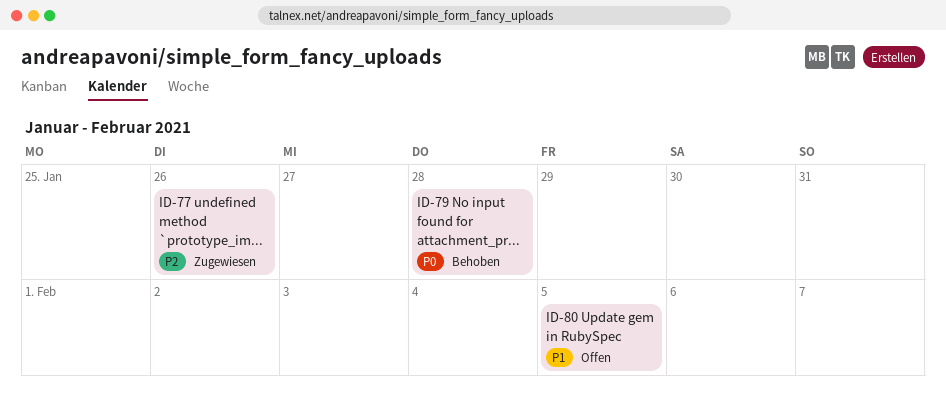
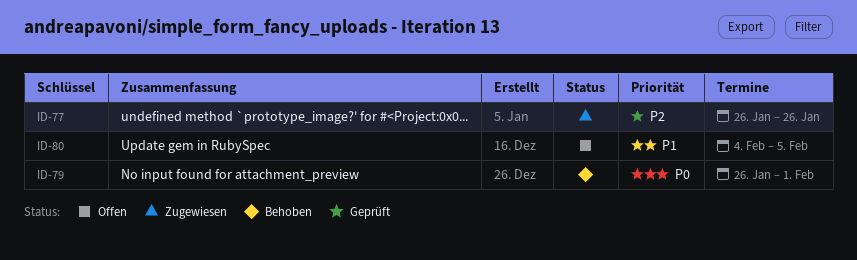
ID-79, due: Jan 28 -> Feb 1

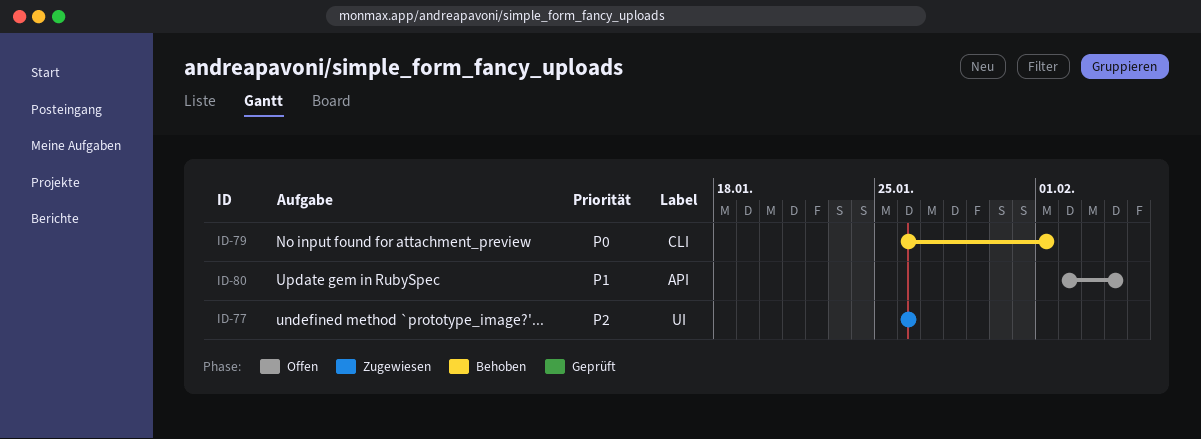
ID-80, start: Feb 4 -> Feb 2
ID-80, due: Feb 5 -> Feb 4

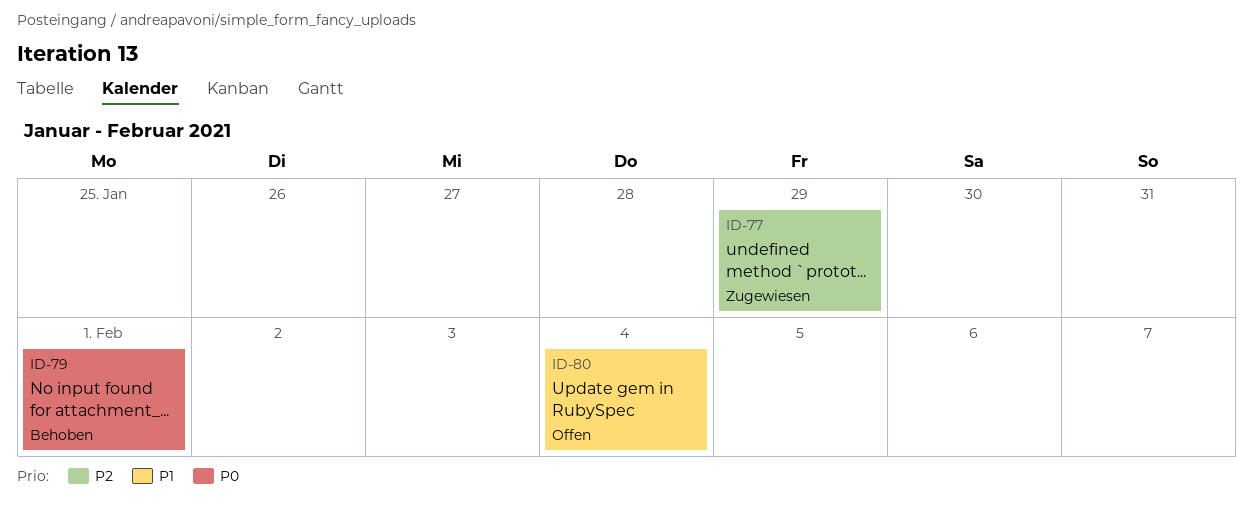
ID-77, due: Jan 26 -> Jan 29

